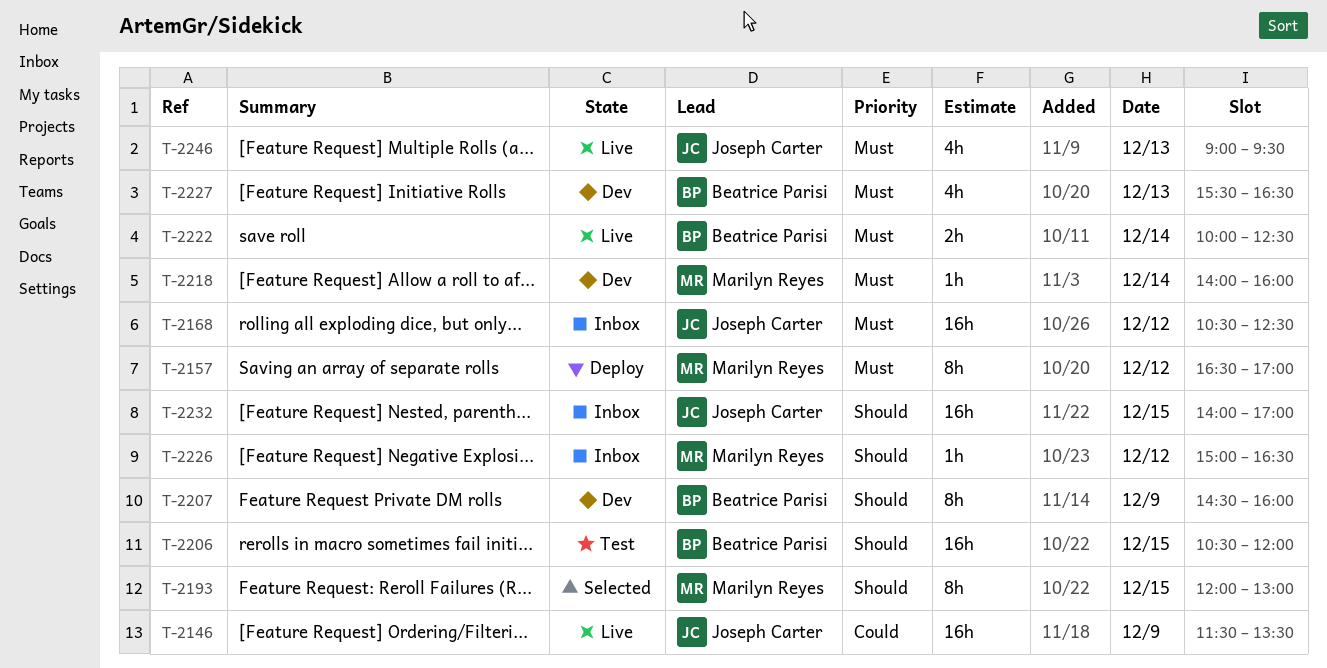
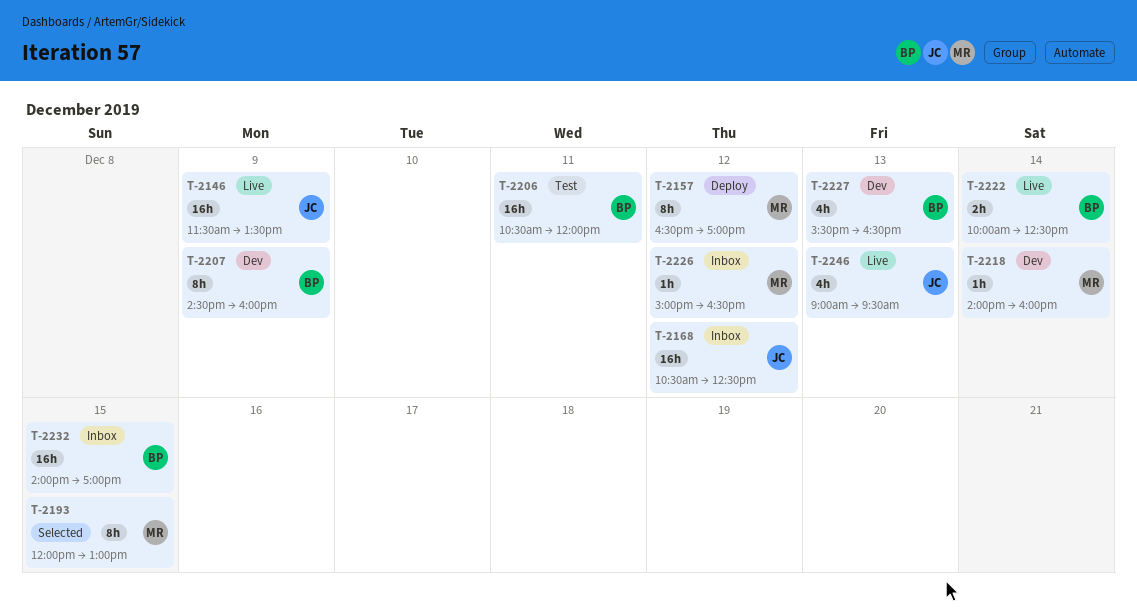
T-2206, day: Dec 15 -> Dec 11
T-2232, owner: Joseph Carter -> Beatrice Parisi

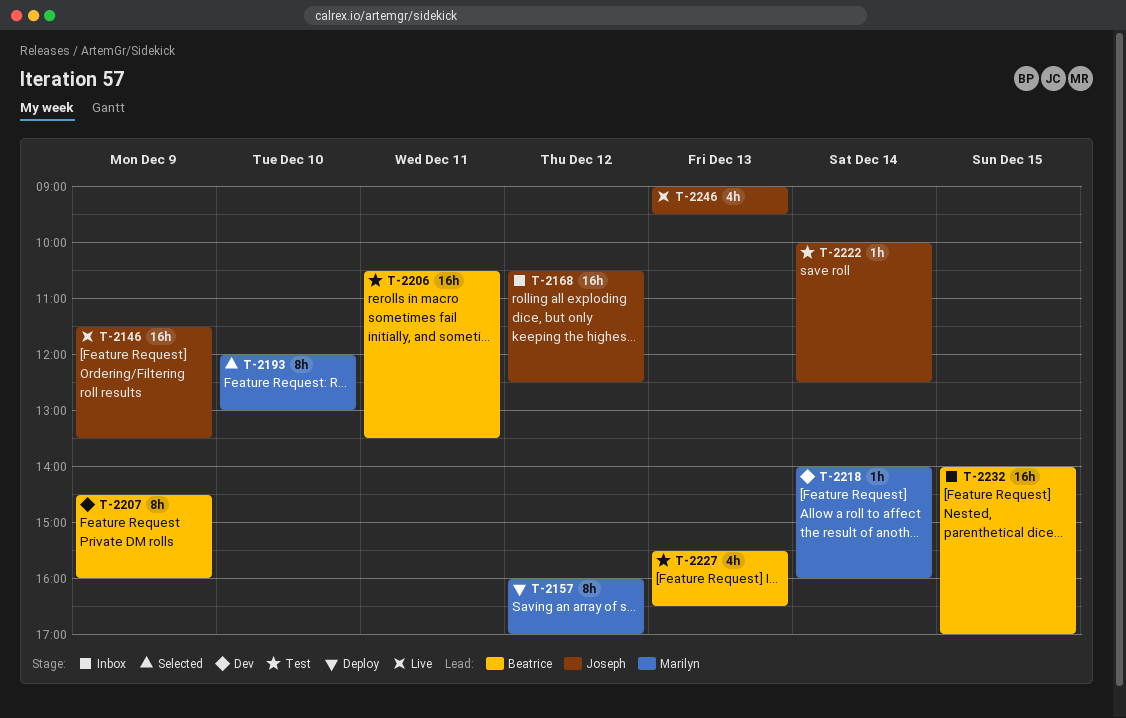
T-2157, begins: 16:30 -> 16:00
T-2193, day: Dec 15 -> Dec 10
T-2206, ends: 12:00 -> 13:30
T-2222, status: Live -> Test
T-2222, owner: Beatrice -> Joseph
T-2222, estimate: 2h -> 1h
T-2226: present -> none
T-2227, status: Dev -> Test

